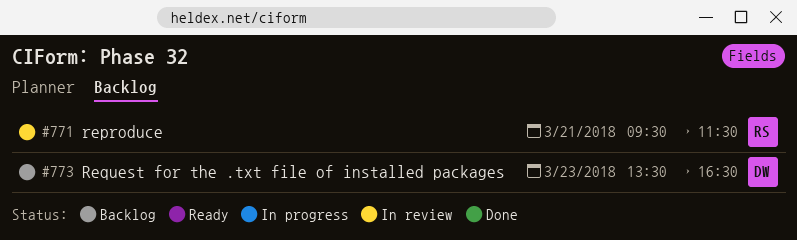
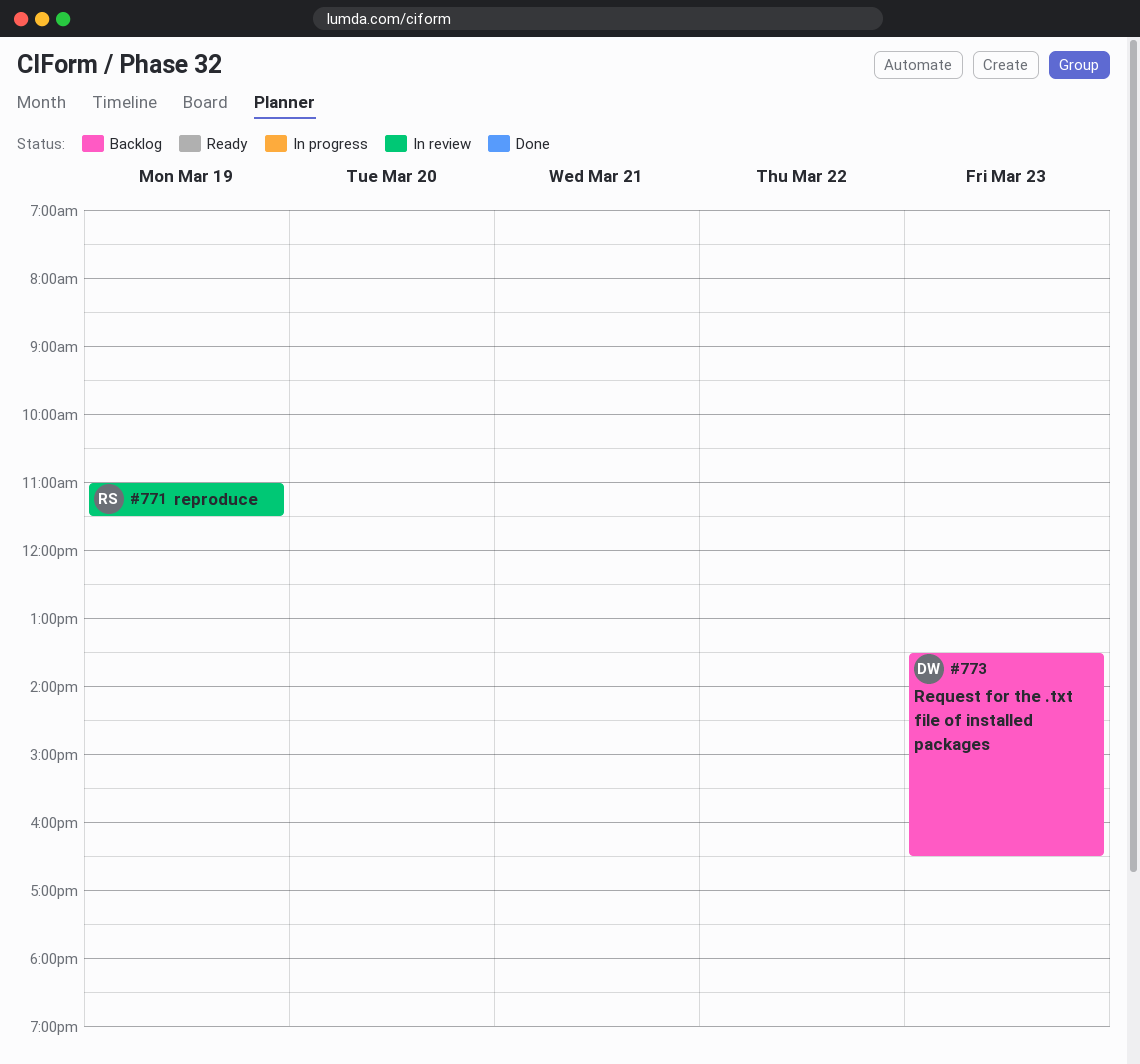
#771, day: Mar 21 -> Mar 19
#771, begins: 09:30 -> 11:00

